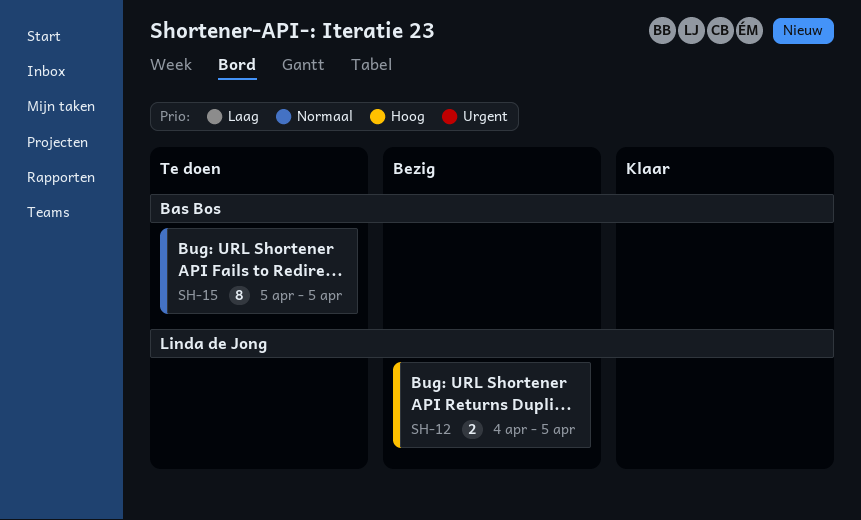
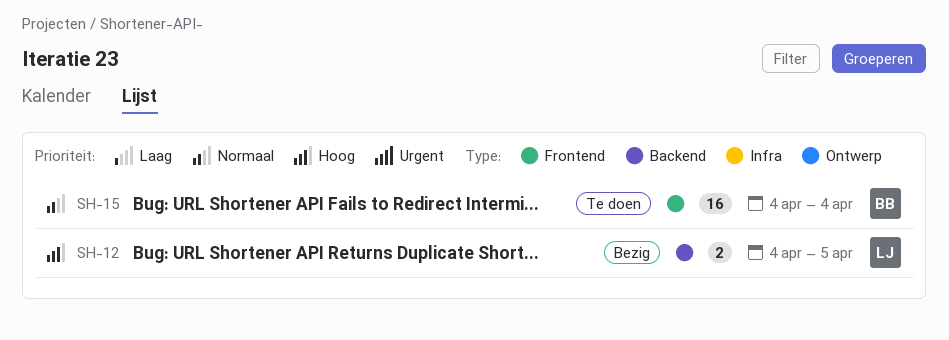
SH-15, estimate: 8 -> 16
SH-15, start: Apr 5 -> Apr 4
SH-15, due: Apr 5 -> Apr 4

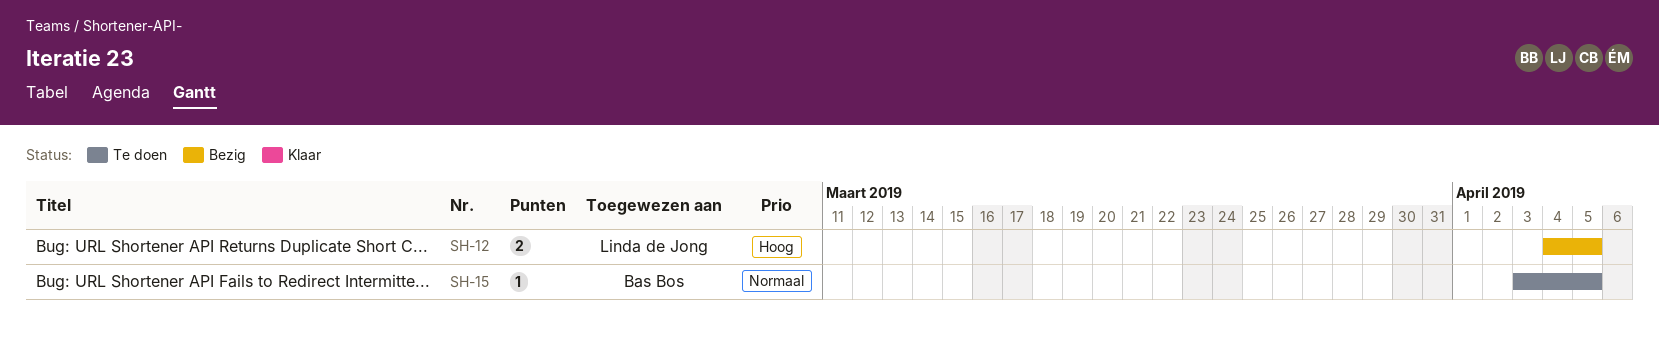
SH-15, estimate: 16 -> 1
SH-15, start: Apr 4 -> Apr 3
SH-15, due: Apr 4 -> Apr 5

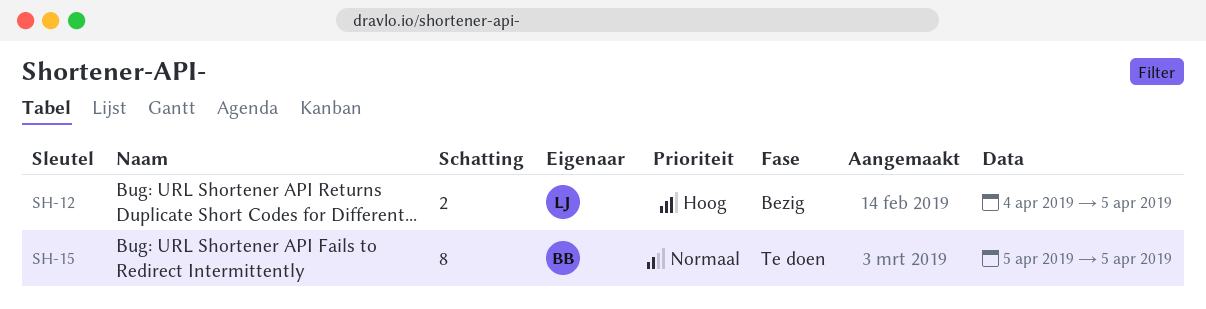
SH-15, estimate: 1 -> 8
SH-15, start: Apr 3 -> Apr 5

